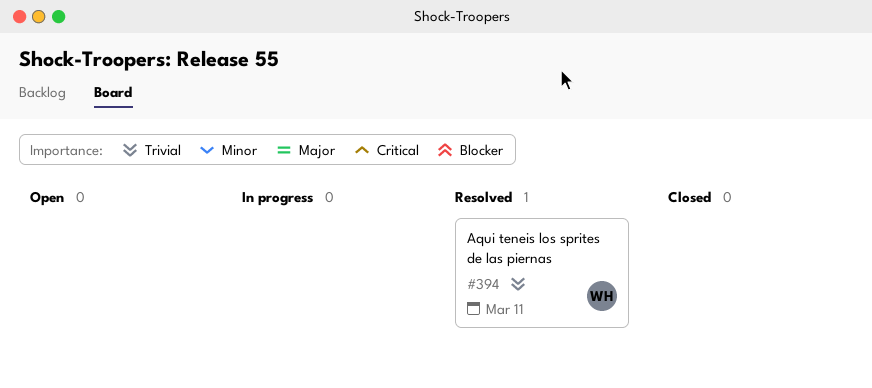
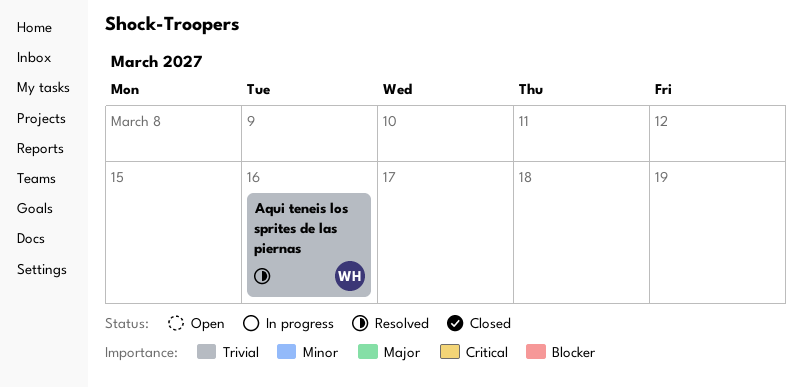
Aqui teneis los sprites de las piernas, due: Mar 11 -> Mar 16

